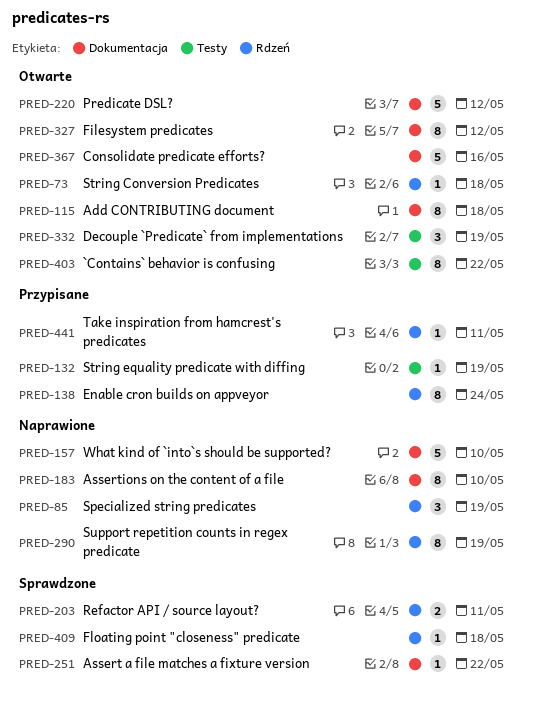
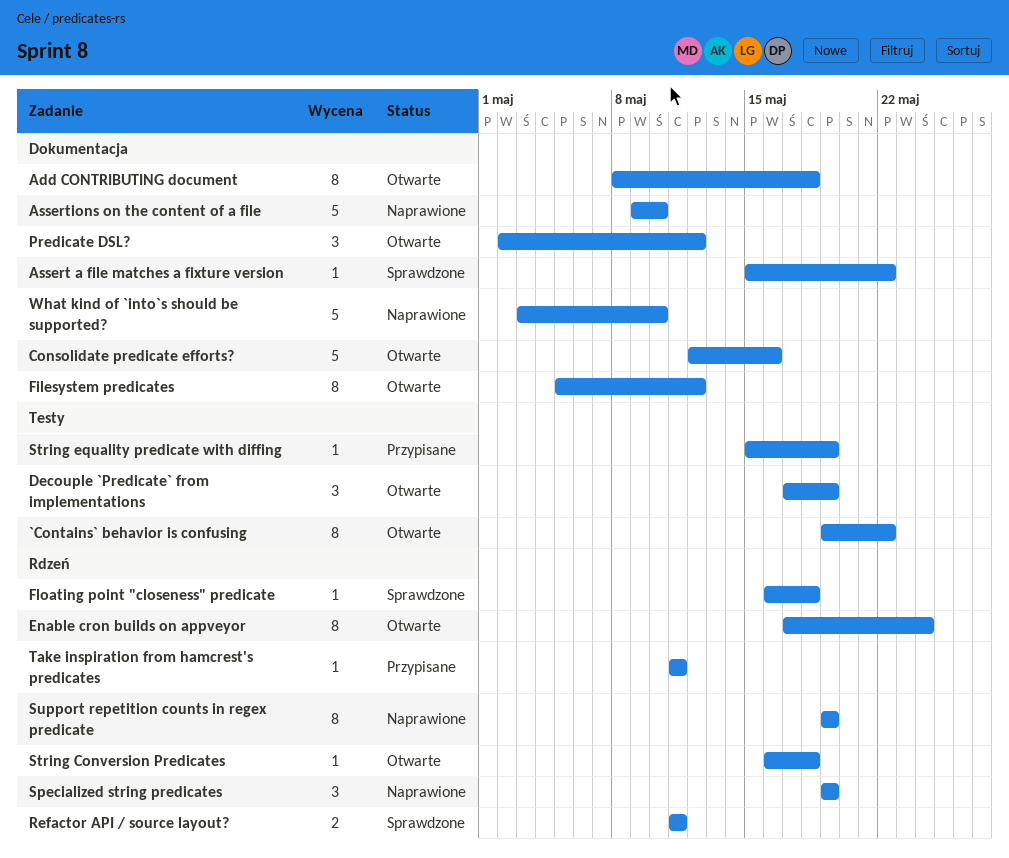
Assertions on the content of a file, estimate: 8 -> 5
Enable cron builds on appveyor, status: Przypisane -> Otwarte
Predicate DSL?, estimate: 5 -> 3

